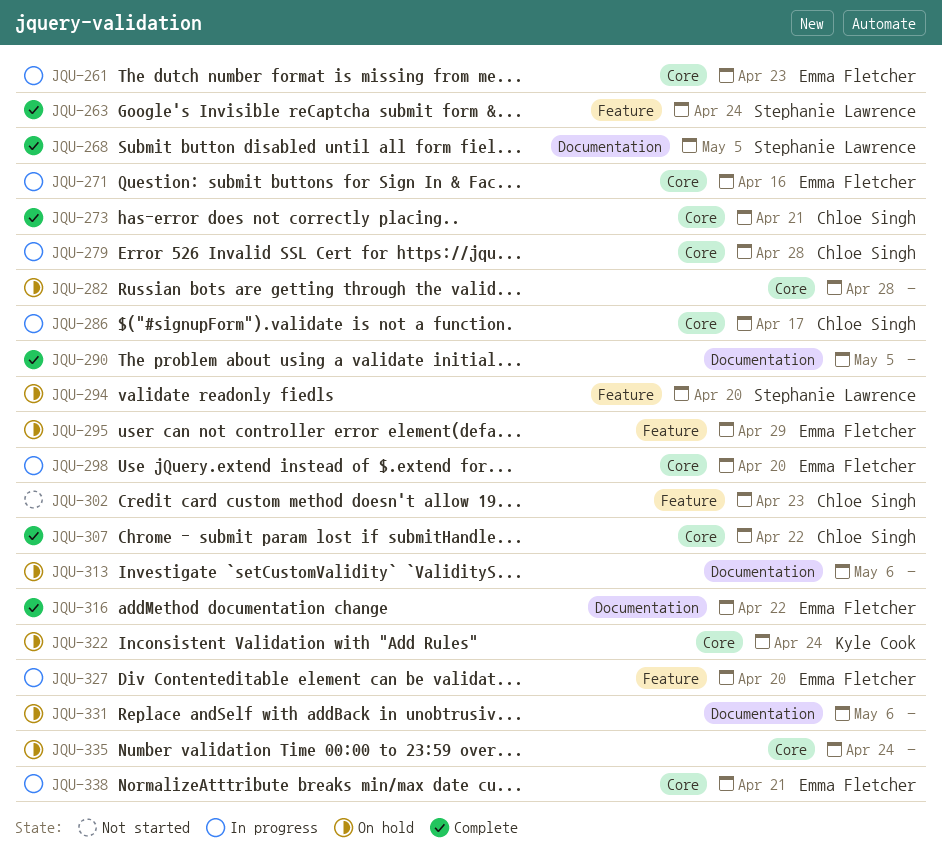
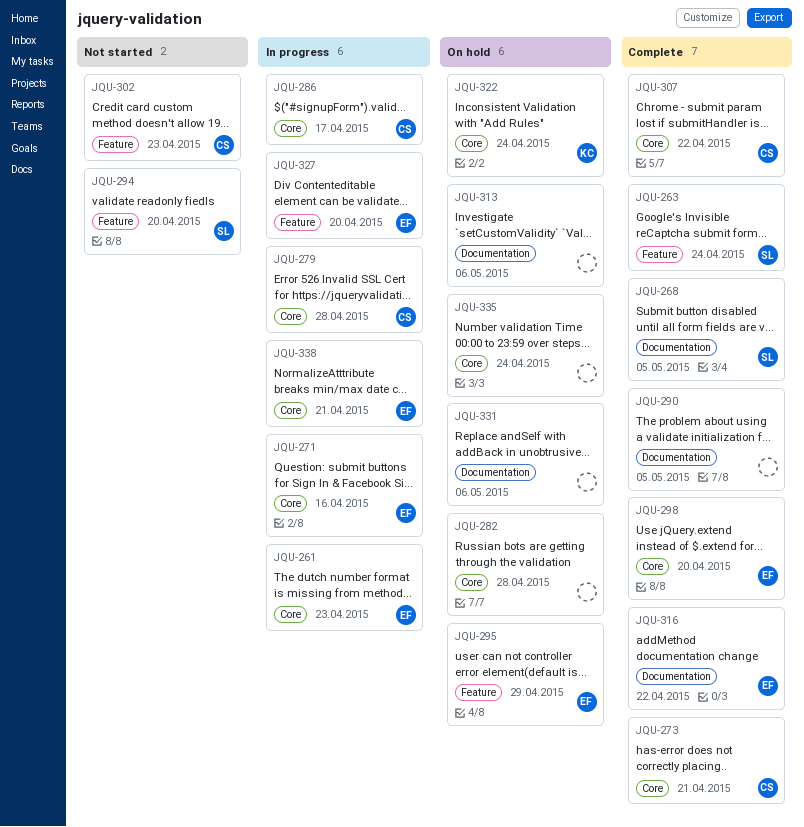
JQU-294, status: On hold -> Not started
JQU-298, status: In progress -> Complete

